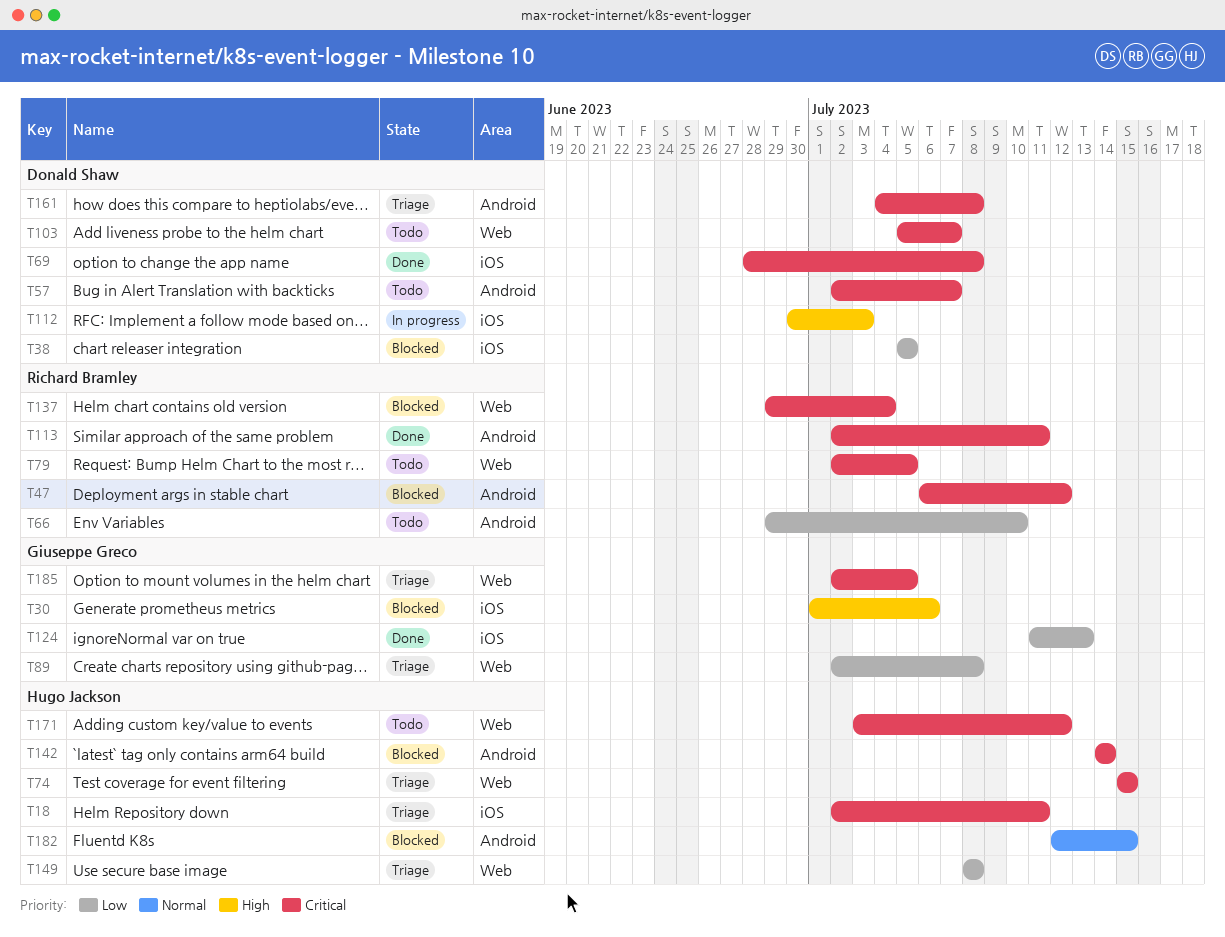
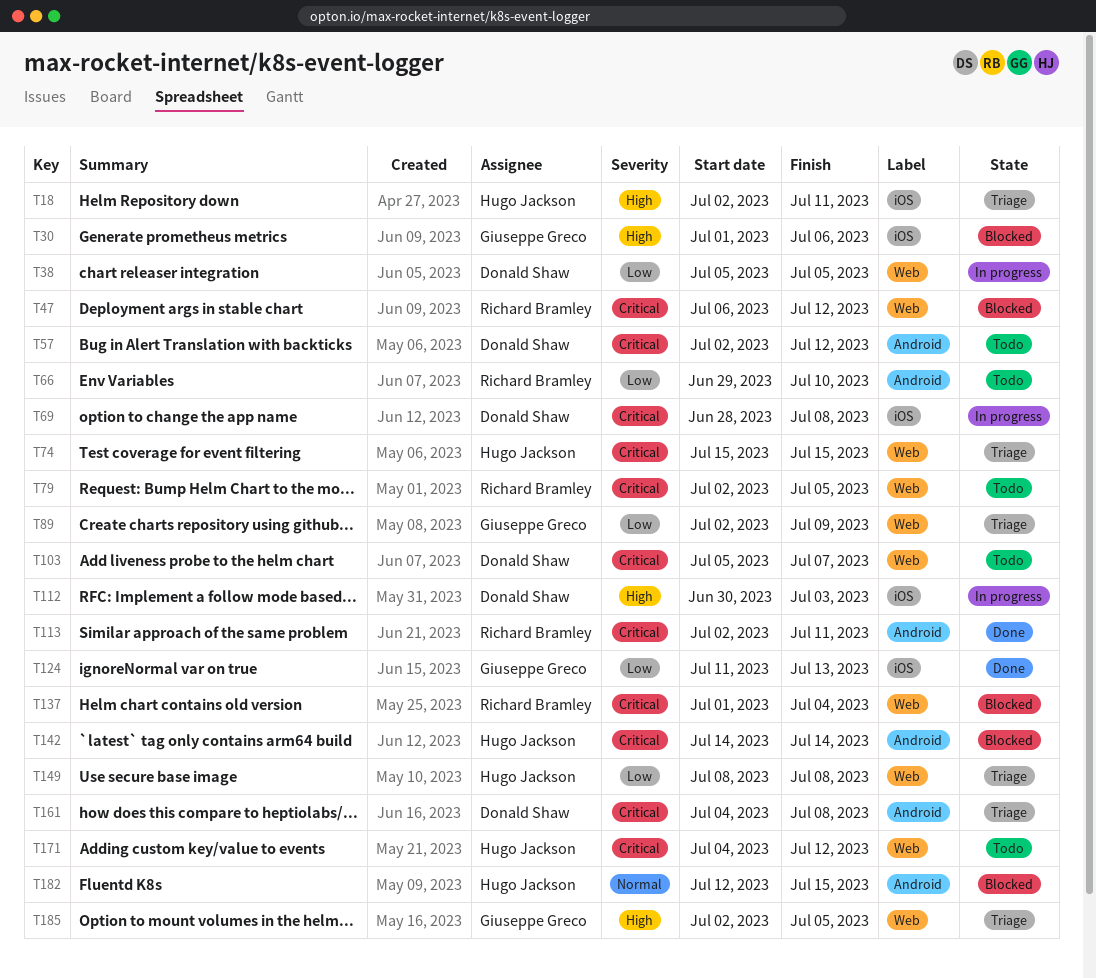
T18, priority: Critical -> High
T38, status: Blocked -> In progress
T38, label: iOS -> Web
T47, label: Android -> Web
T57, due: Jul 7 -> Jul 12
T69, status: Done -> In progress
T89, due: Jul 8 -> Jul 9
T137, start: Jun 29 -> Jul 1
T171, start: Jul 3 -> Jul 4
T185, priority: Critical -> High

